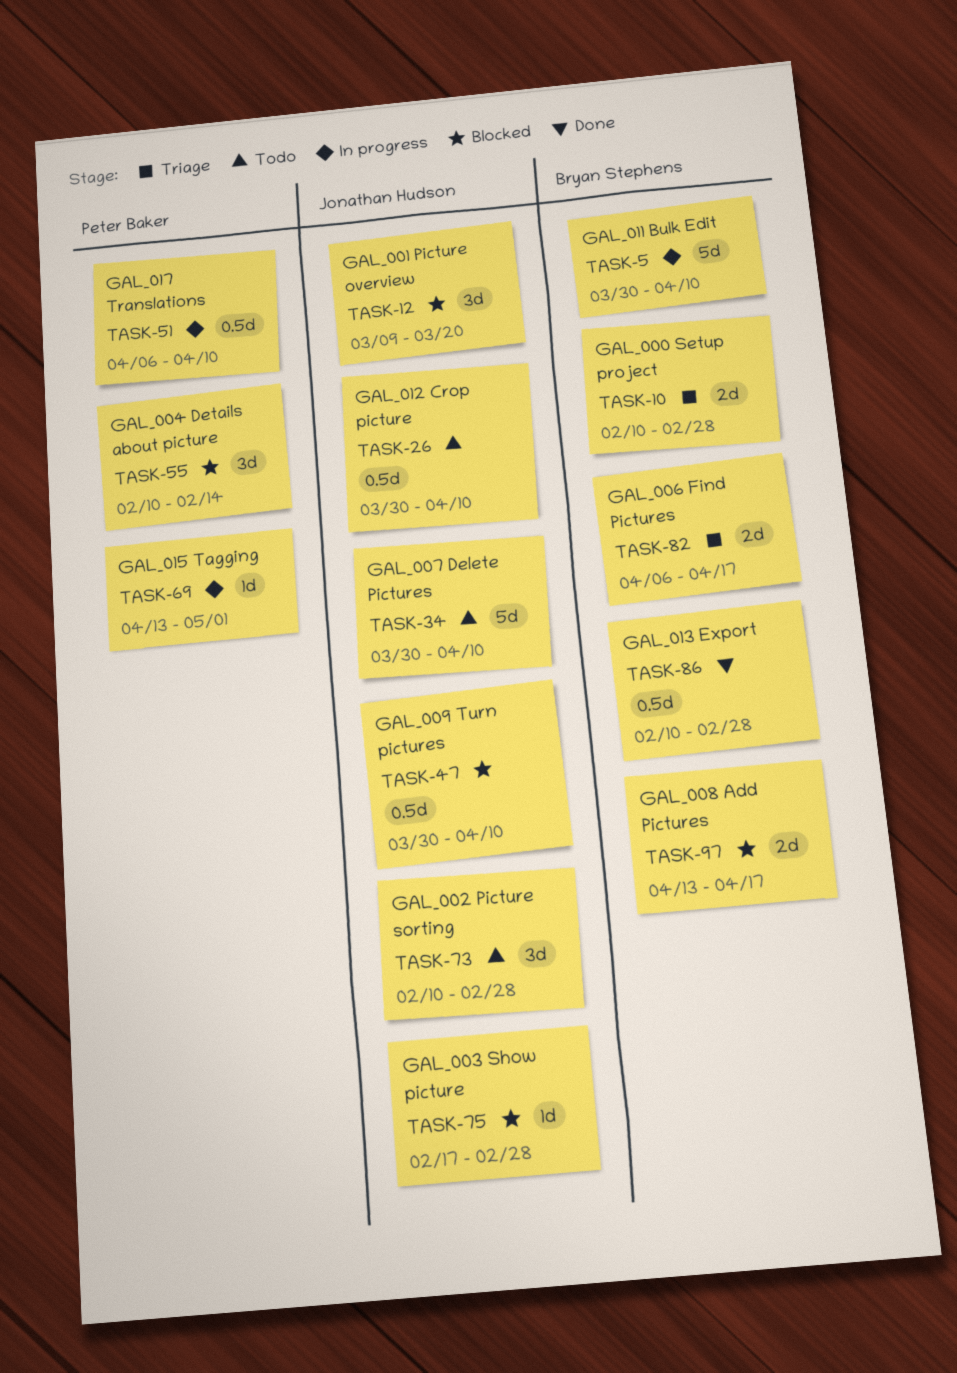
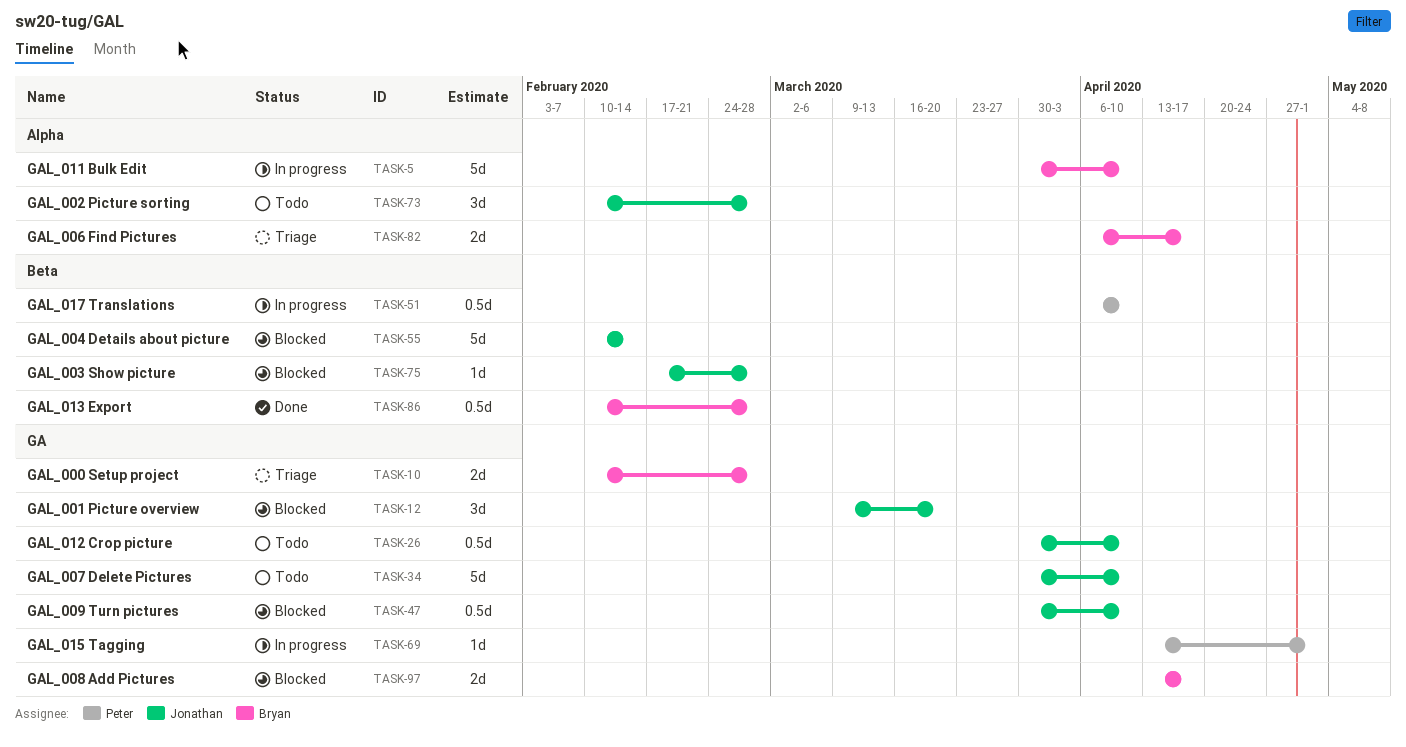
TASK-55, owner: Peter Baker -> Jonathan Hudson
TASK-55, estimate: 3d -> 5d

